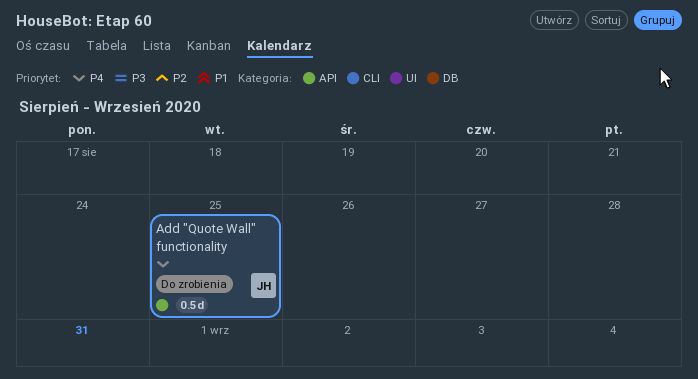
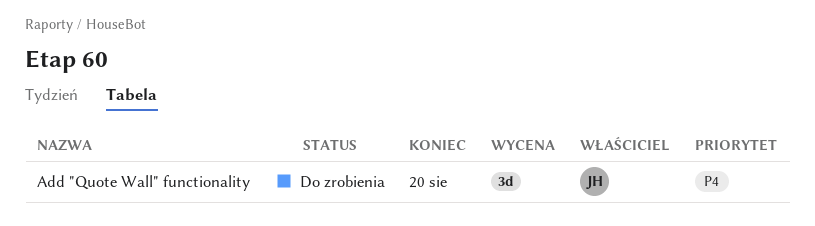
Add "Quote Wall" functionality, estimate: 0.5d -> 3d
Add "Quote Wall" functionality, due: Aug 25 -> Aug 20

